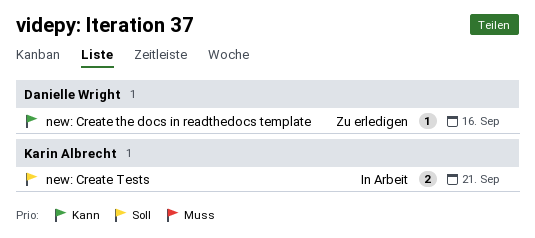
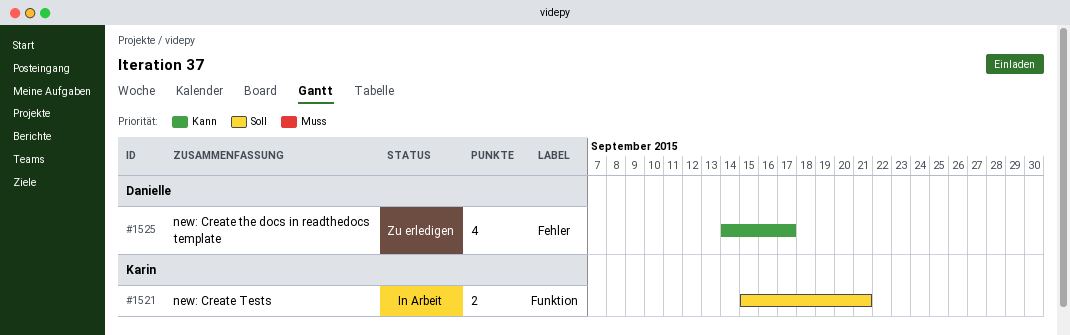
new: Create the docs in readthedocs template, estimate: 1 -> 4
new: Create the docs in readthedocs template, due: Sep 16 -> Sep 17

